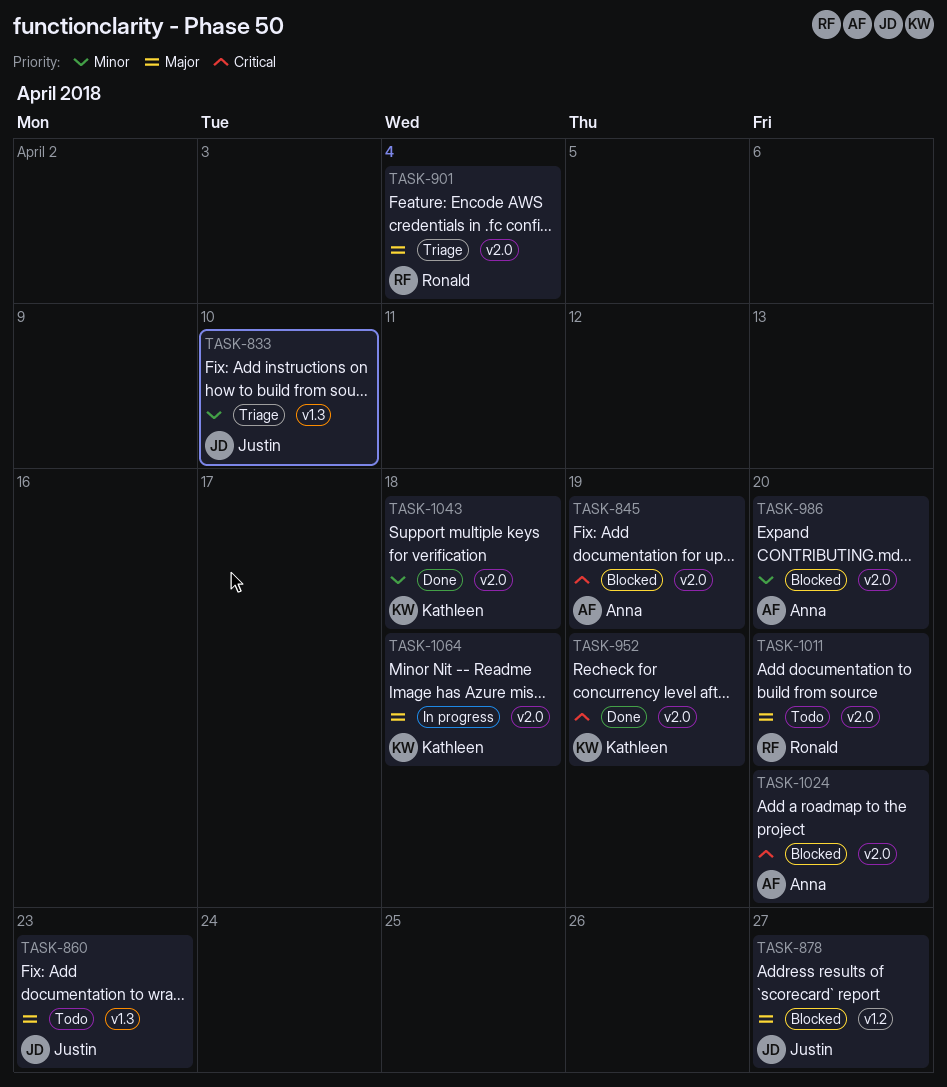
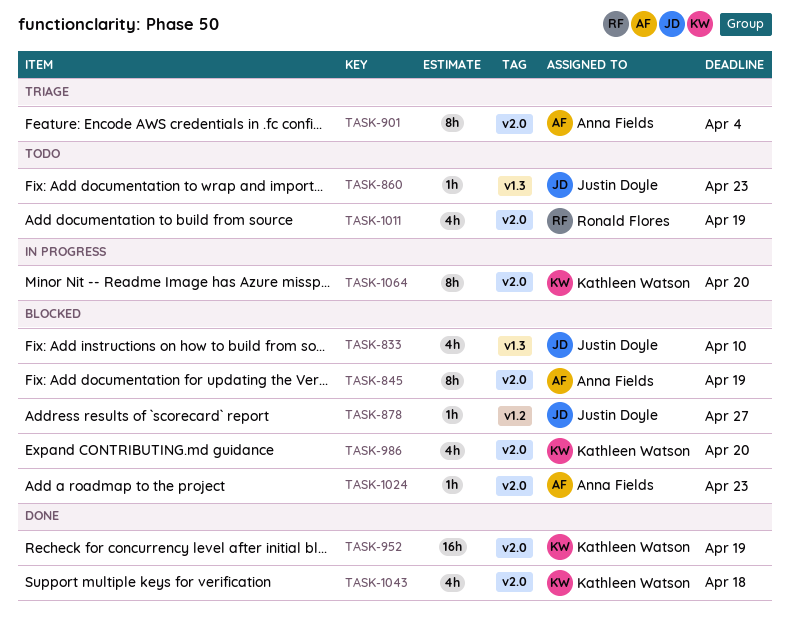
TASK-833, status: Triage -> Blocked
TASK-901, owner: Ronald Flores -> Anna Fields
TASK-986, owner: Anna Fields -> Kathleen Watson
TASK-1011, due: Apr 20 -> Apr 19
TASK-1024, due: Apr 20 -> Apr 23
TASK-1064, due: Apr 18 -> Apr 20

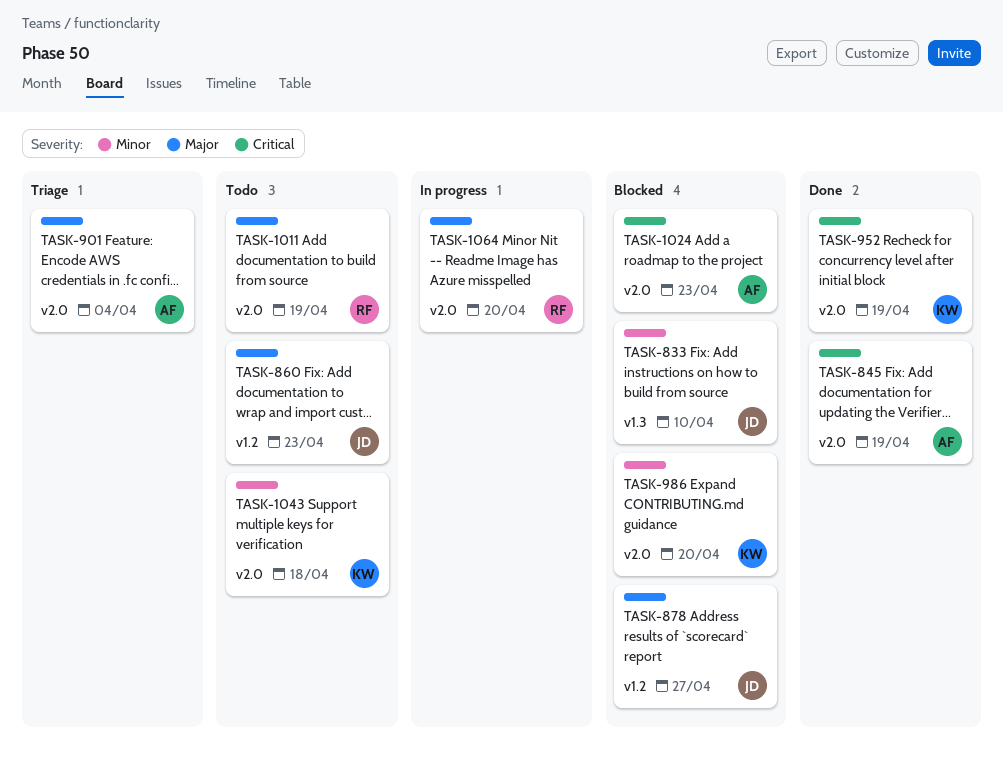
TASK-845, status: Blocked -> Done
TASK-860, label: v1.3 -> v1.2
TASK-1043, status: Done -> Todo
TASK-1064, owner: Kathleen Watson -> Ronald Flores

